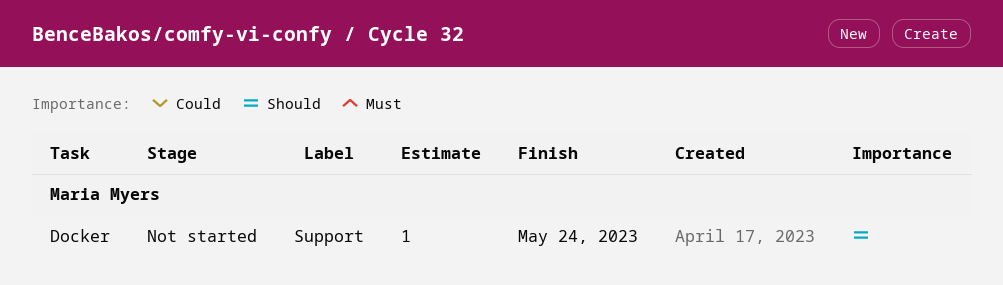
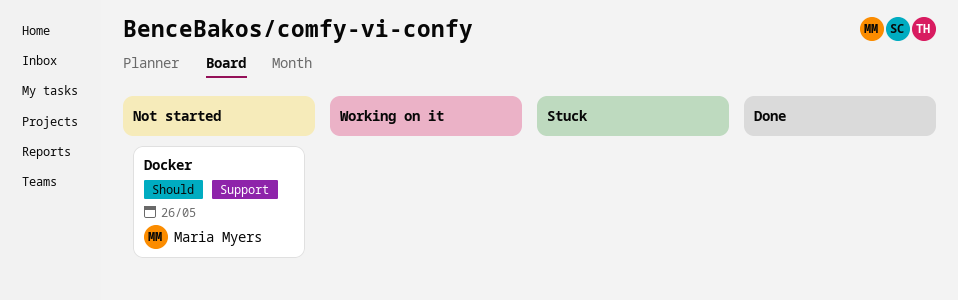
Docker, due: May 24 -> May 26

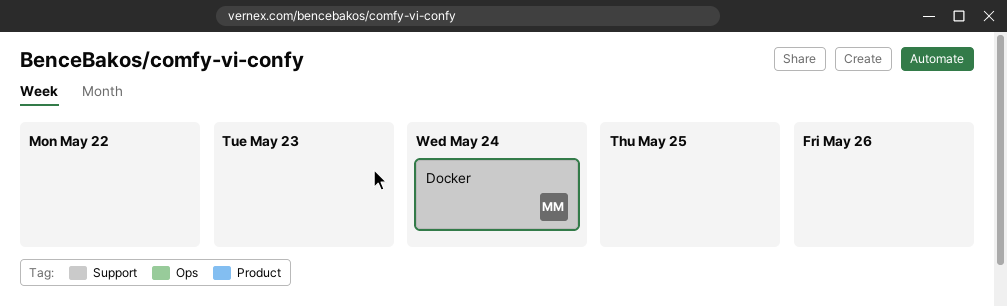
Docker, due: May 26 -> May 24

